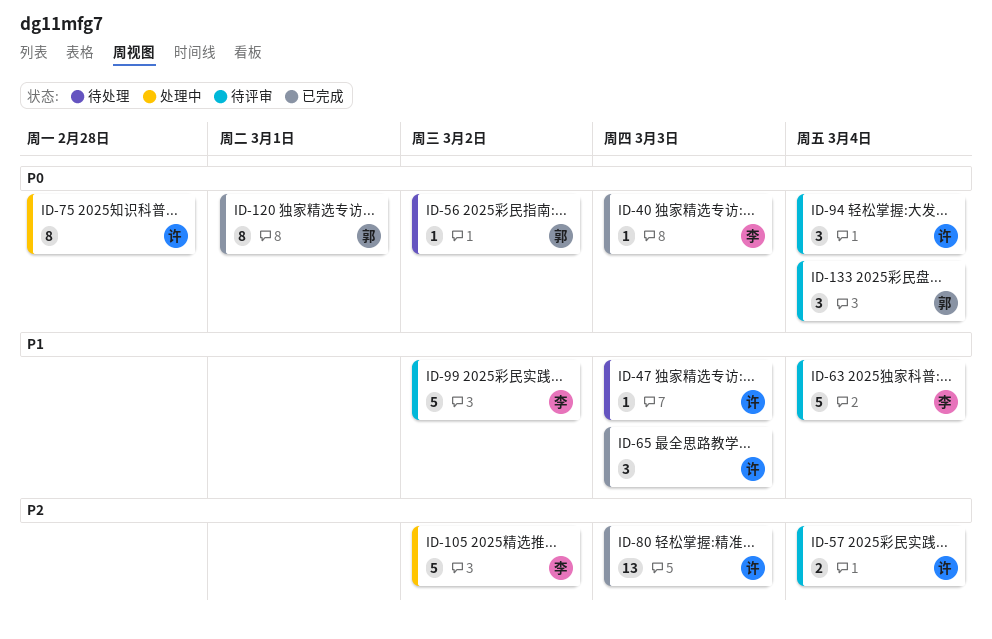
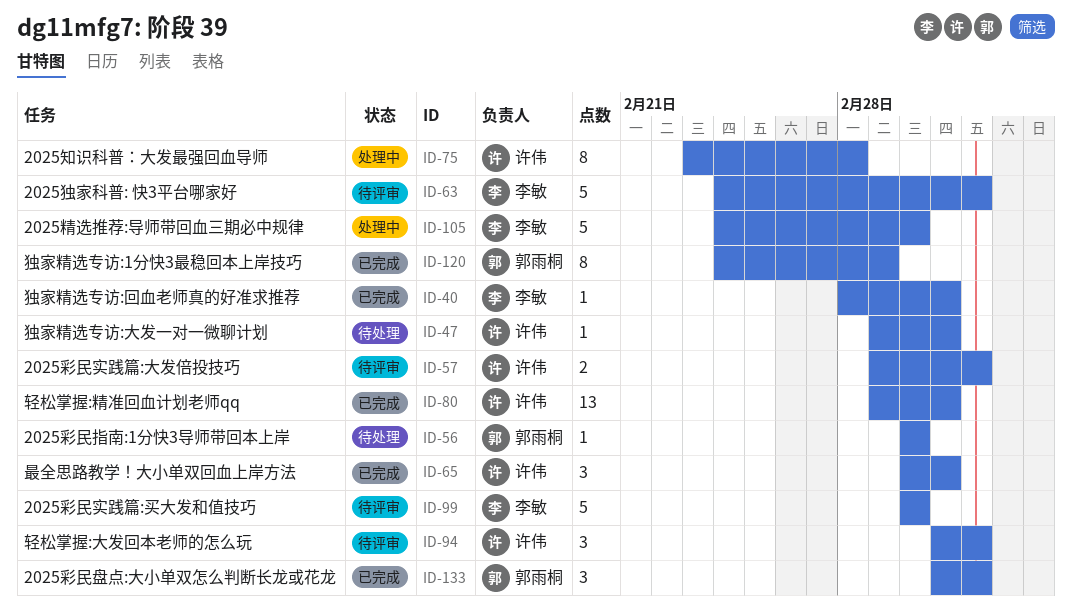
ID-133, status: 待评审 -> 已完成

